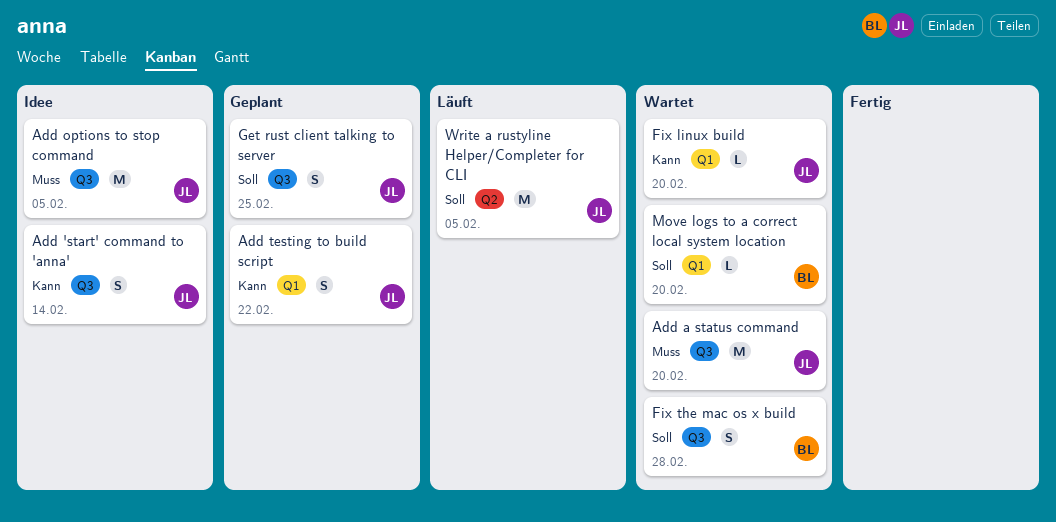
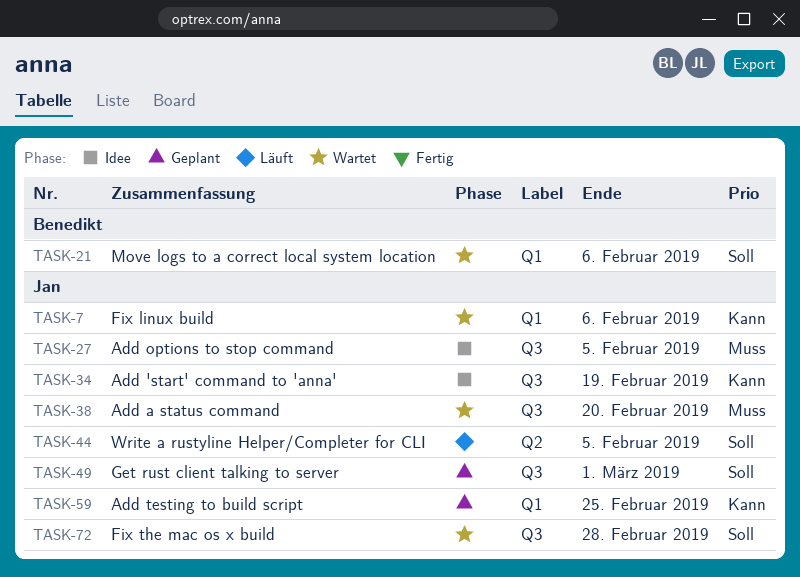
Add 'start' command to 'anna', due: Feb 14 -> Feb 19
Add testing to build script, due: Feb 22 -> Feb 25
Fix linux build, due: Feb 20 -> Feb 6
Fix the mac os x build, owner: Benedikt -> Jan
Get rust client talking to server, due: Feb 25 -> Mar 1
Move logs to a correct local system location, due: Feb 20 -> Feb 6

